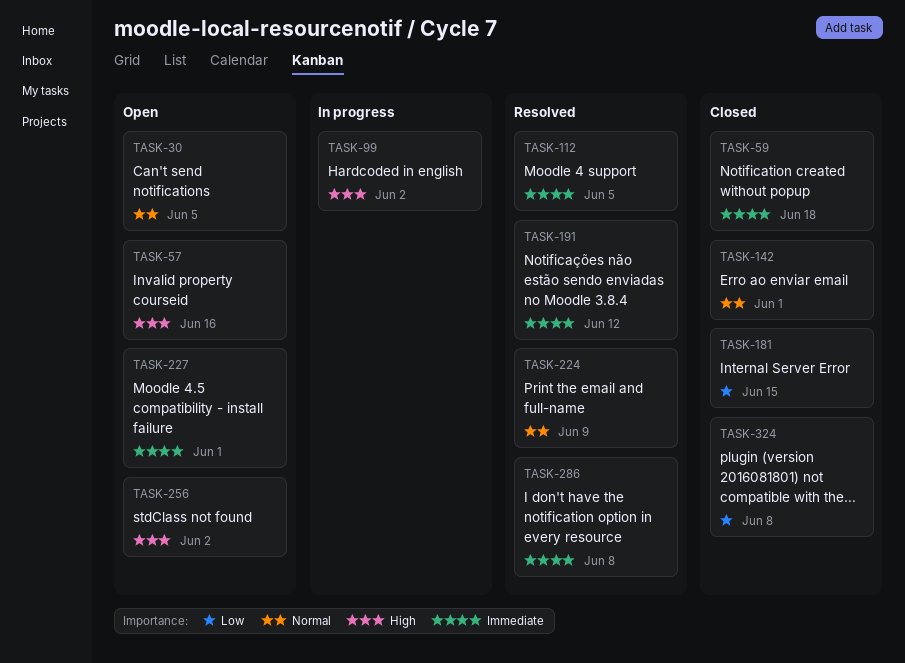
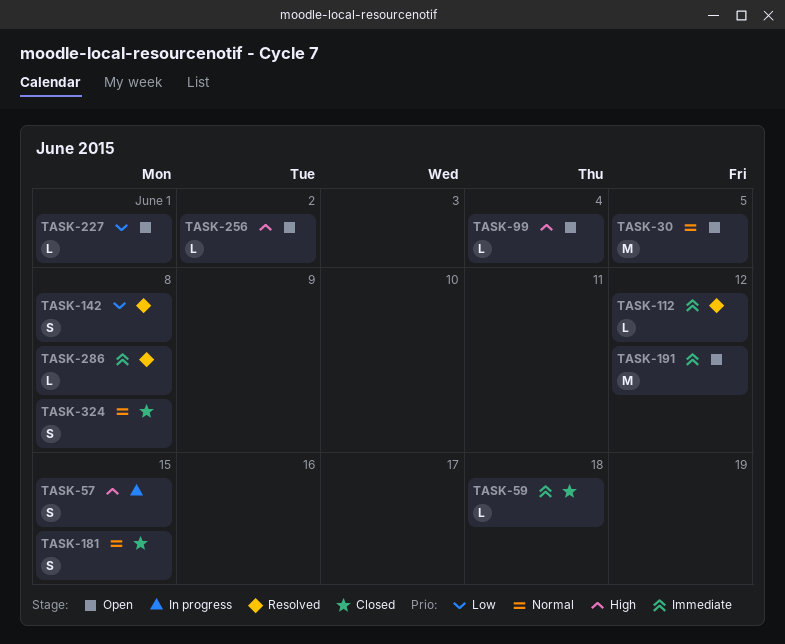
TASK-57, status: Open -> In progress
TASK-57, due: Jun 16 -> Jun 15
TASK-99, status: In progress -> Open
TASK-99, due: Jun 2 -> Jun 4
TASK-112, due: Jun 5 -> Jun 12
TASK-142, status: Closed -> Resolved
TASK-142, priority: Normal -> Low
TASK-142, due: Jun 1 -> Jun 8
TASK-181, priority: Low -> Normal
TASK-191, status: Resolved -> Open
TASK-224: present -> none
TASK-227, priority: Immediate -> Low
TASK-324, priority: Low -> Normal

